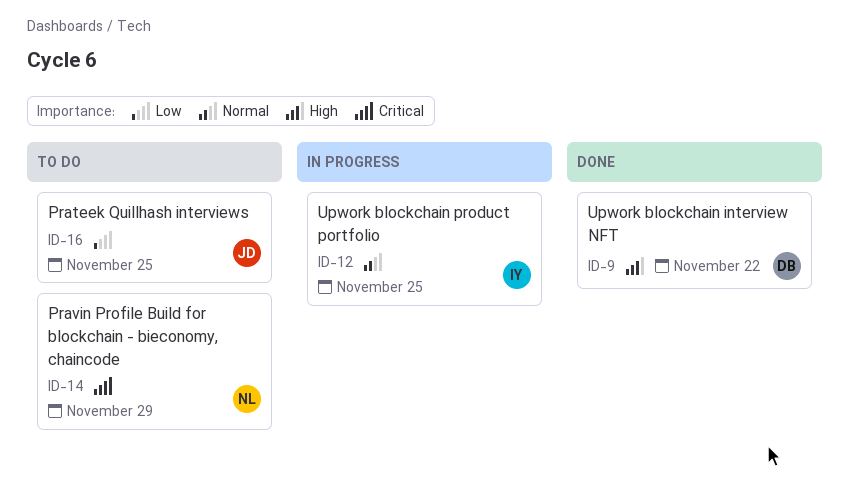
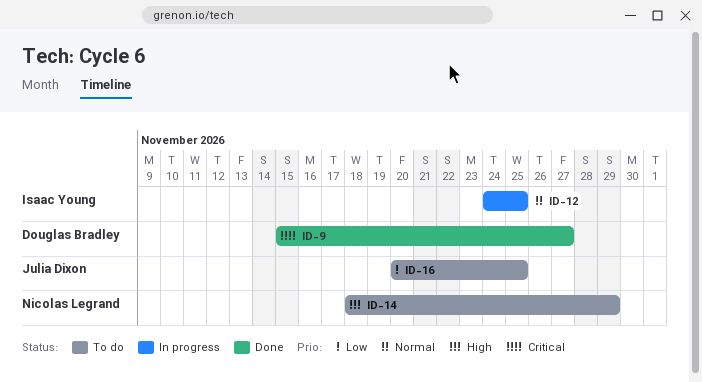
ID-9, priority: High -> Critical
ID-9, due: Nov 22 -> Nov 27
ID-14, priority: Critical -> High

